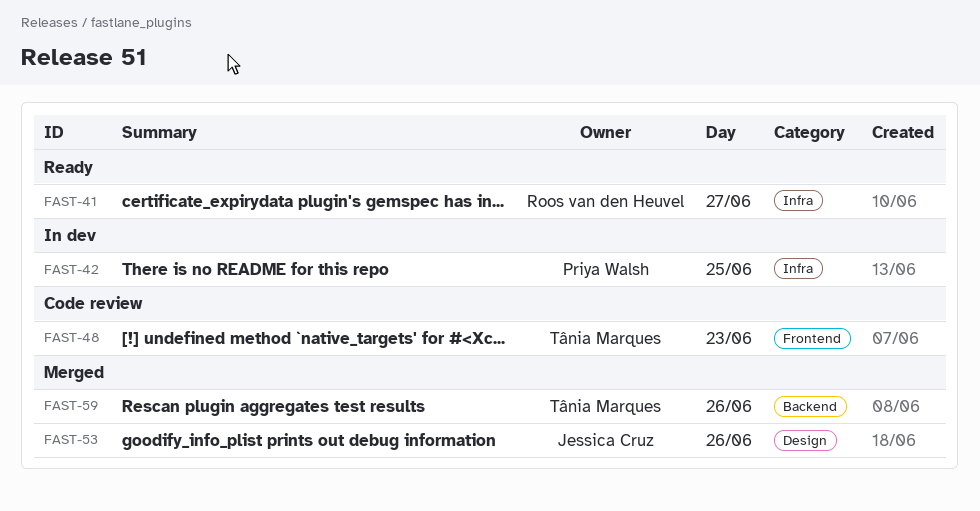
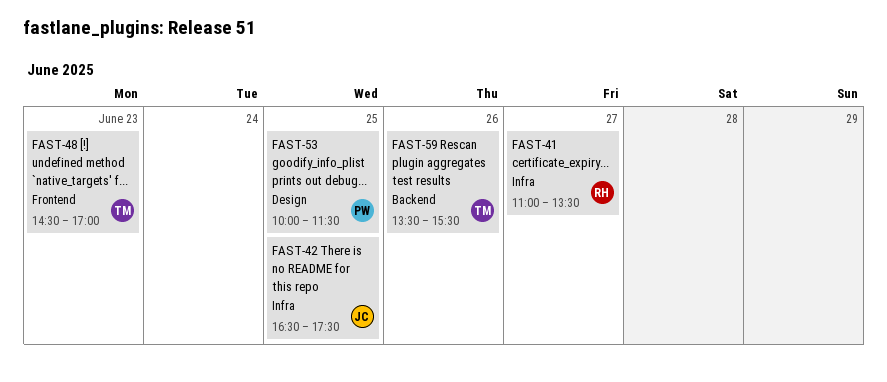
FAST-42, owner: Priya Walsh -> Jessica Cruz
FAST-53, owner: Jessica Cruz -> Priya Walsh
FAST-53, day: Jun 26 -> Jun 25

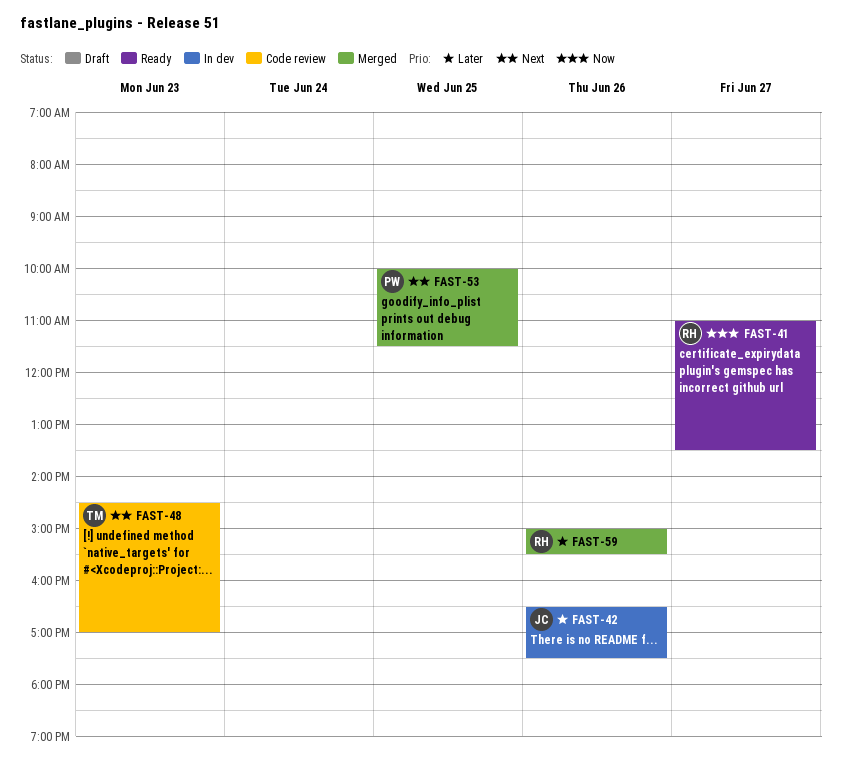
FAST-42, day: Jun 25 -> Jun 26
FAST-59, owner: TM -> RH
FAST-59, begins: 13:30 -> 15:00

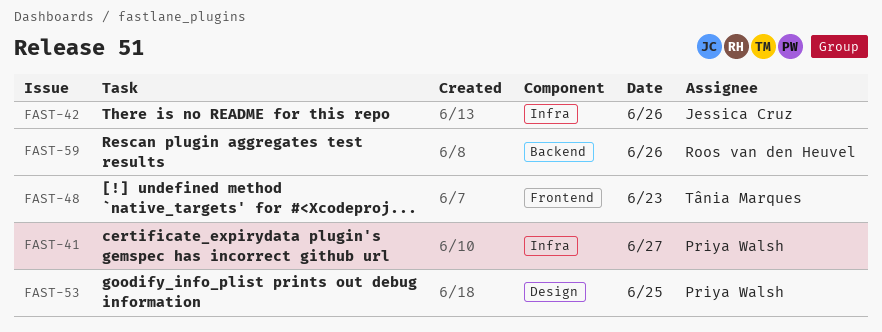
FAST-41, owner: Roos van den Heuvel -> Priya Walsh

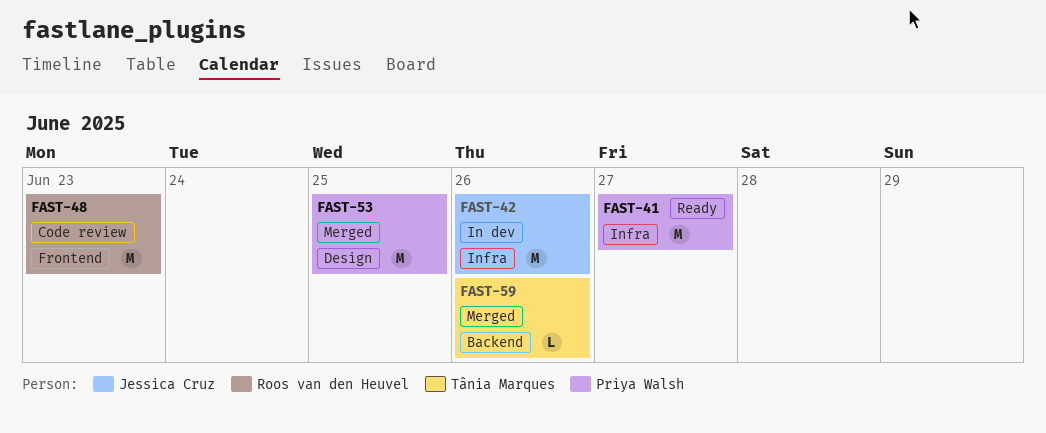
FAST-48, owner: Tânia Marques -> Roos van den Heuvel
FAST-59, owner: Roos van den Heuvel -> Tânia Marques

